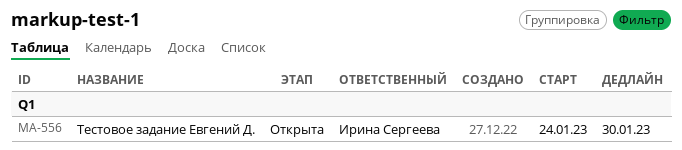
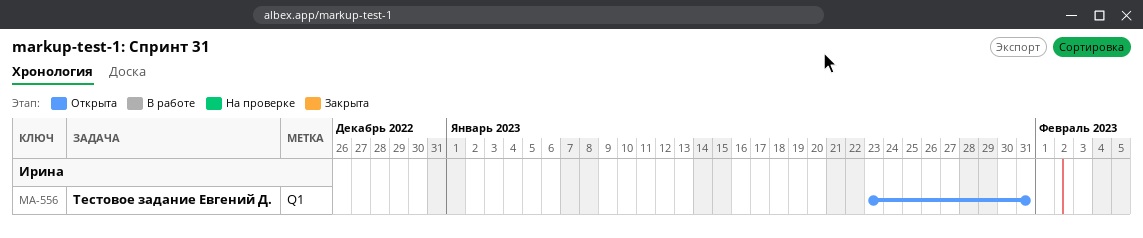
MA-556, start: Jan 24 -> Jan 23
MA-556, due: Jan 30 -> Jan 31

